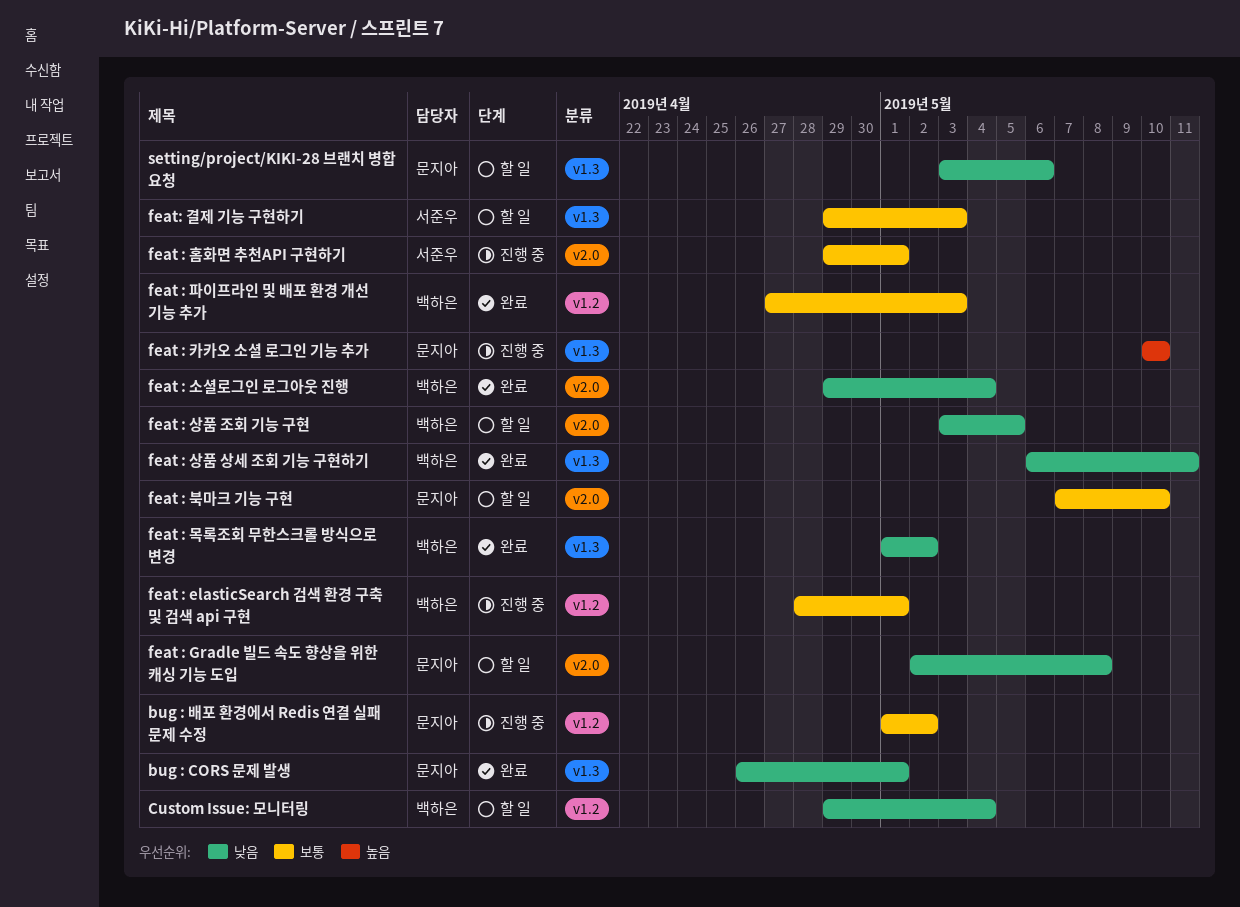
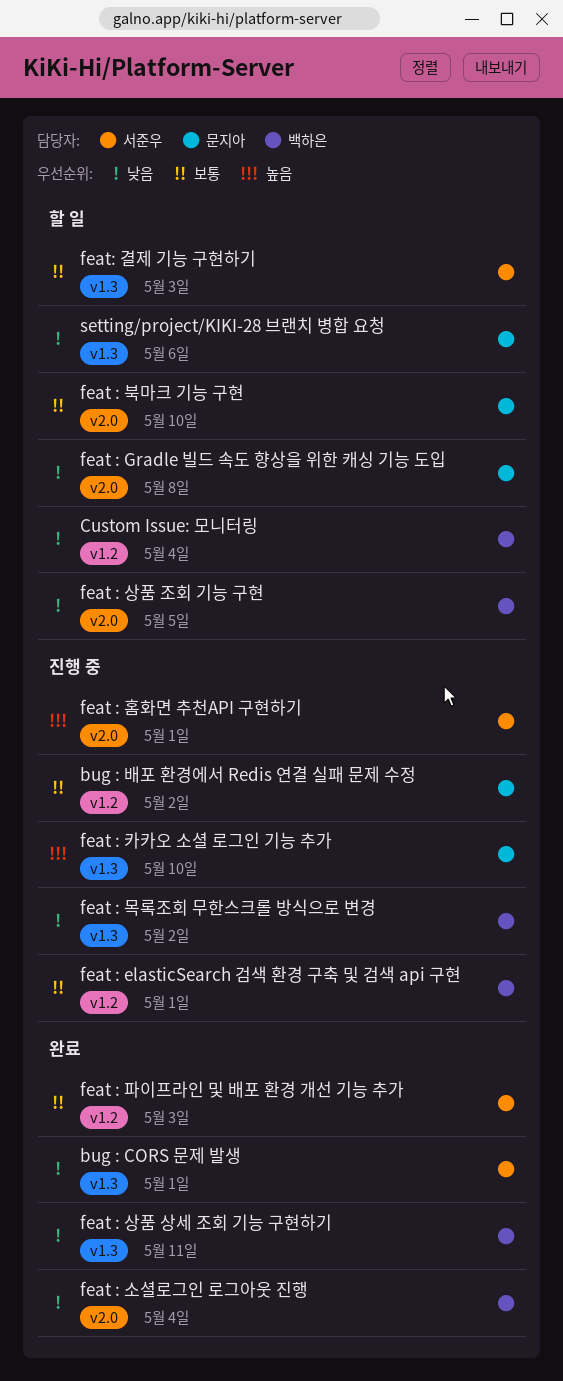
bug : CORS 문제 발생, owner: 문지아 -> 서준우
feat : 목록조회 무한스크롤 방식으로 변경, status: 완료 -> 진행 중
feat : 파이프라인 및 배포 환경 개선 기능 추가, owner: 백하은 -> 서준우
feat : 홈화면 추천API 구현하기, priority: 보통 -> 높음

